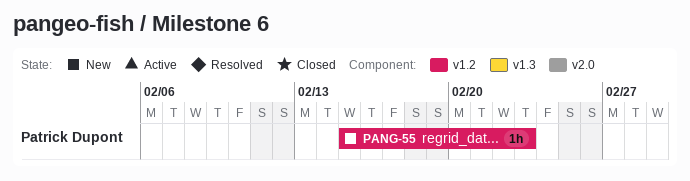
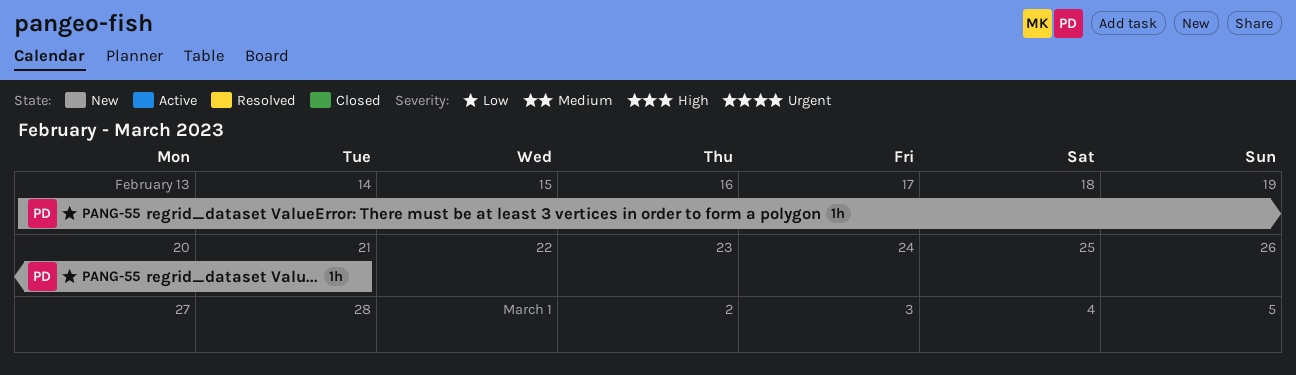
PANG-55, start: Feb 15 -> Feb 13
PANG-55, due: Feb 23 -> Feb 21

